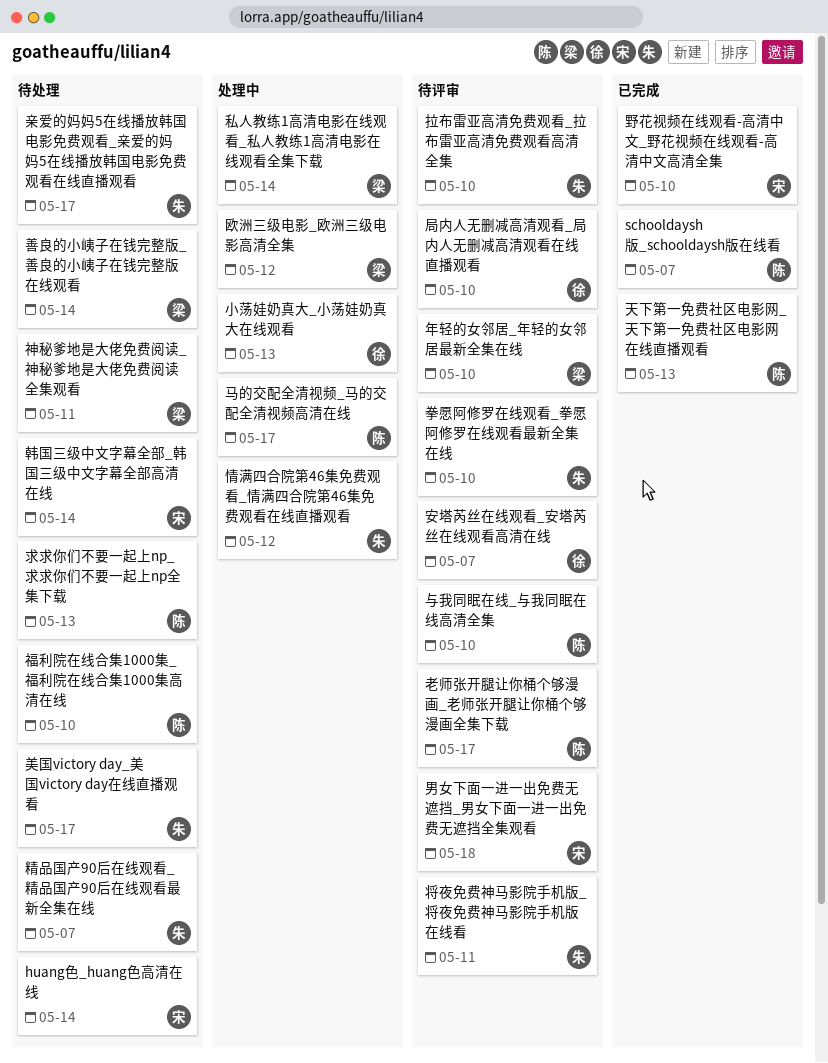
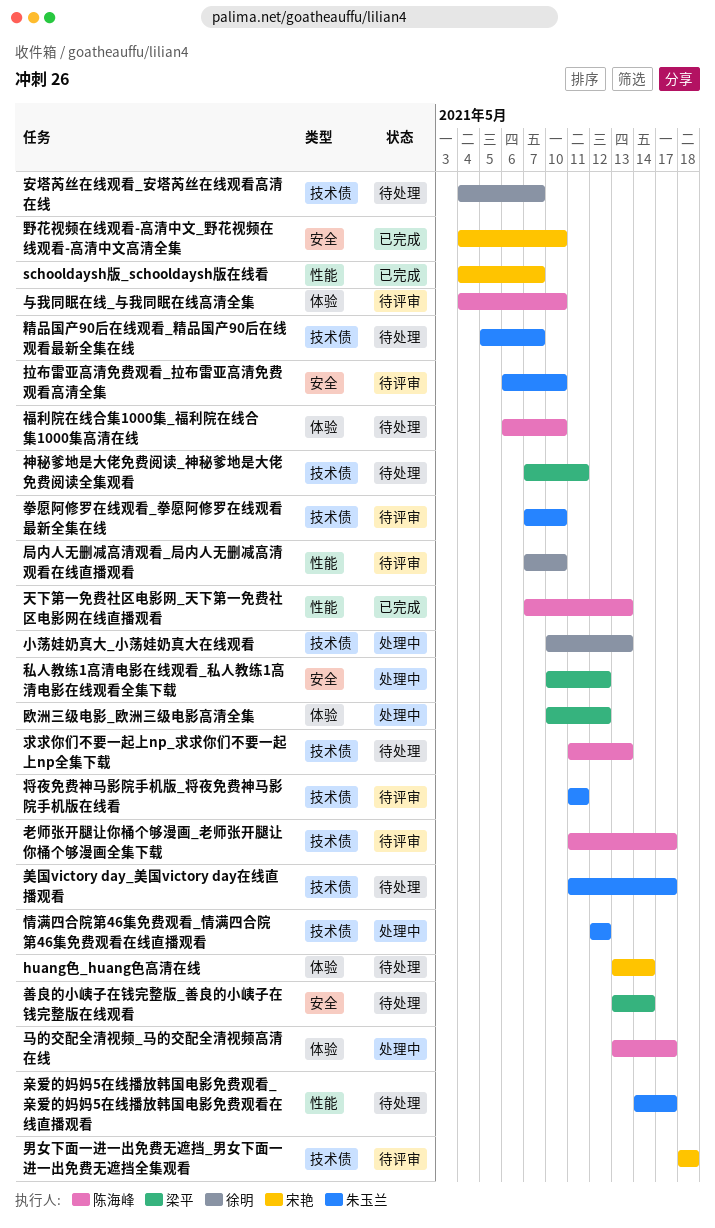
schooldaysh版_schooldaysh版在线看, owner: 陈海峰 -> 宋艳
安塔芮丝在线观看_安塔芮丝在线观看高清在线, status: 待评审 -> 待处理
年轻的女邻居_年轻的女邻居最新全集在线: present -> none
私人教练1高清电影在线观看_私人教练1高清电影在线观看全集下载, due: May 14 -> May 12
韩国三级中文字幕全部_韩国三级中文字幕全部高清在线: present -> none

